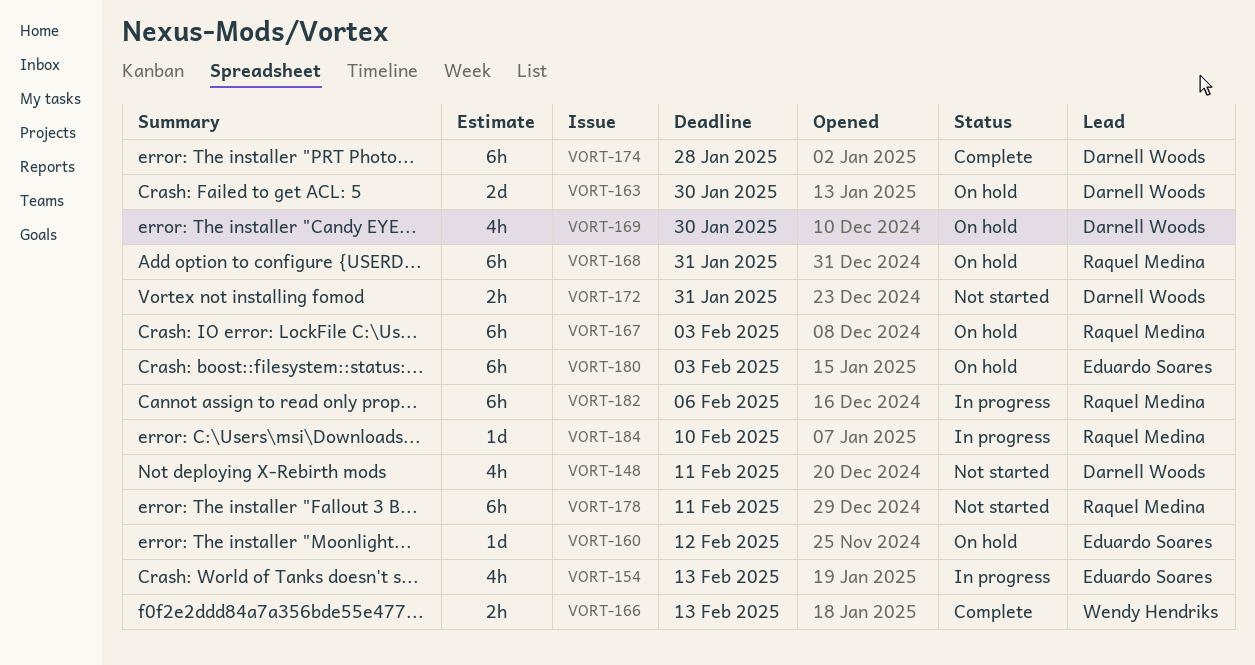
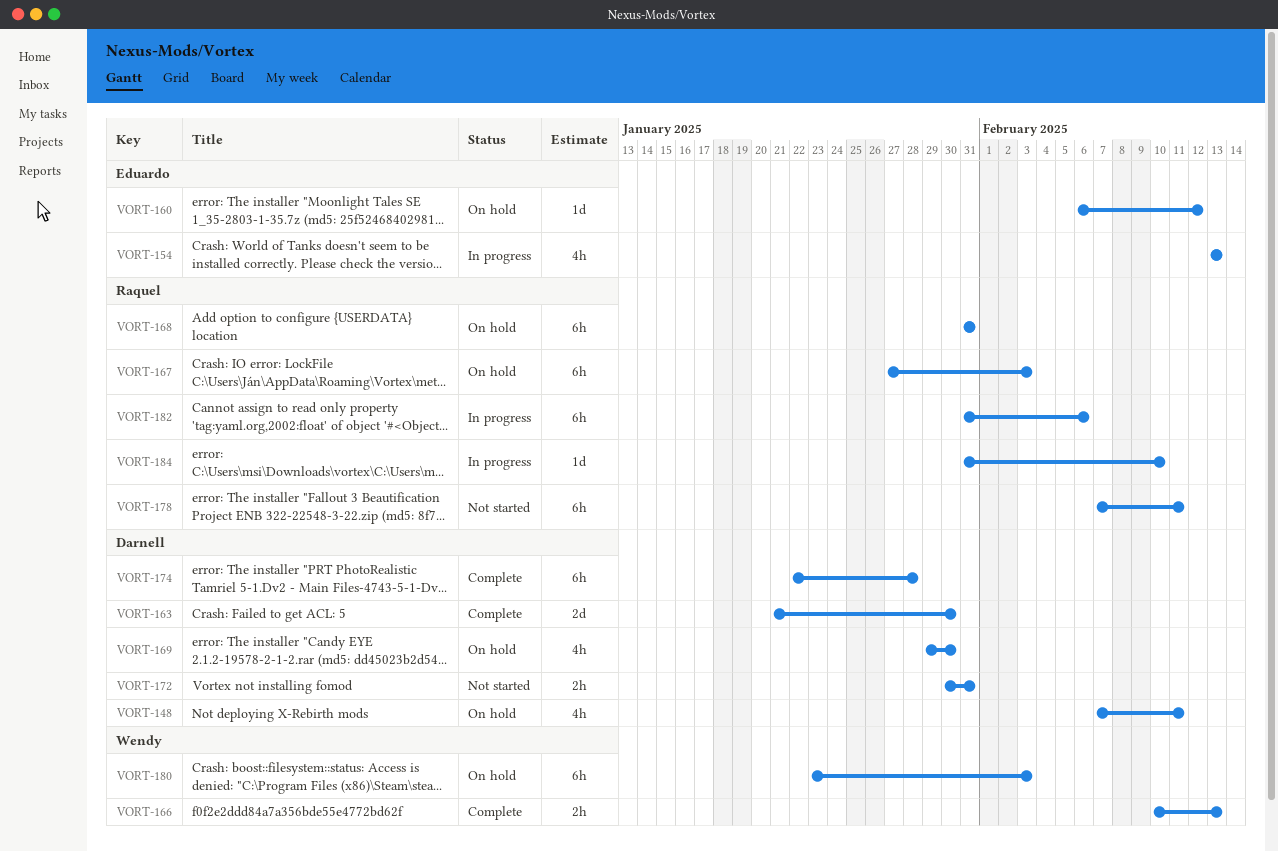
VORT-148, status: Not started -> On hold
VORT-163, status: On hold -> Complete
VORT-180, owner: Eduardo Soares -> Wendy Hendriks

